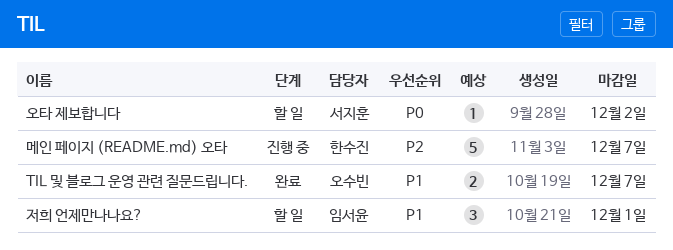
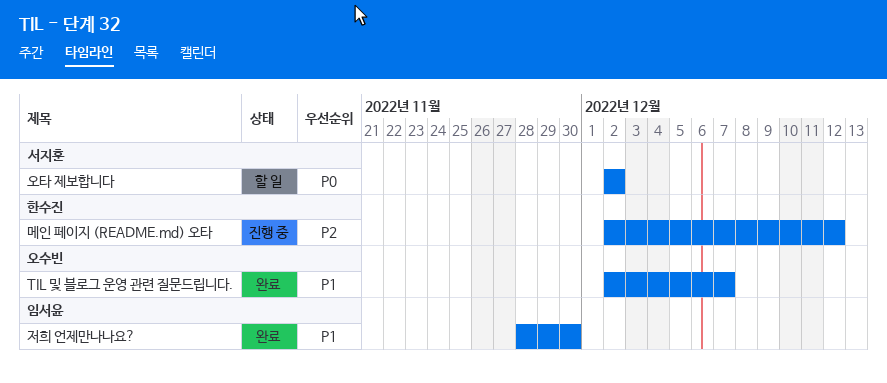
메인 페이지 (README.md) 오타, due: Dec 7 -> Dec 12
저희 언제만나나요?, status: 할 일 -> 완료
저희 언제만나나요?, due: Dec 1 -> Nov 30

